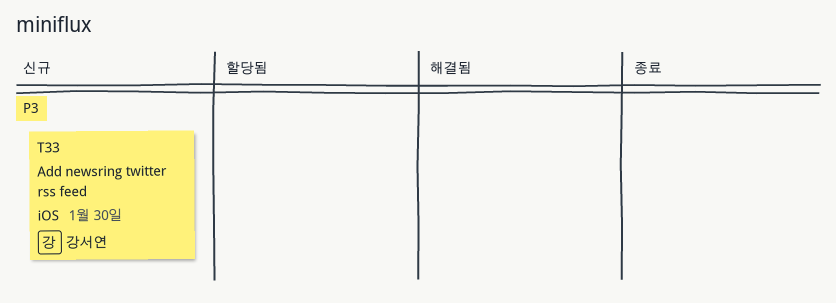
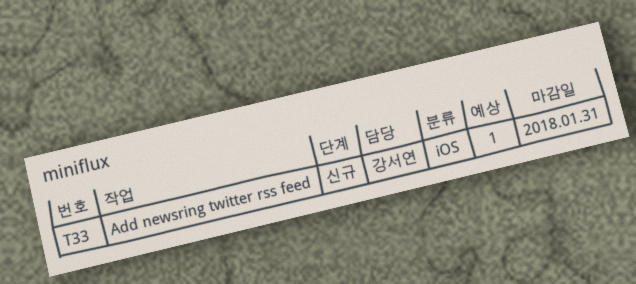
T33, due: Jan 30 -> Jan 31

